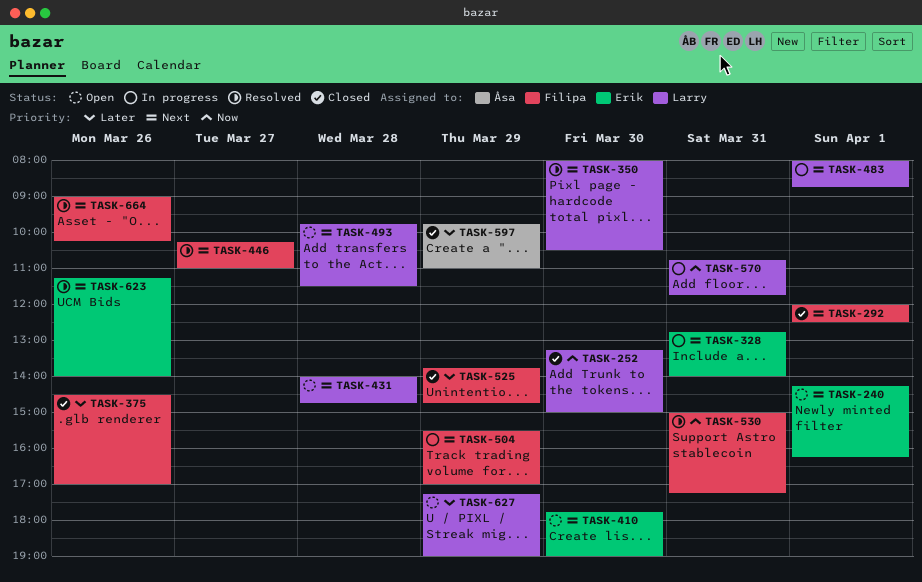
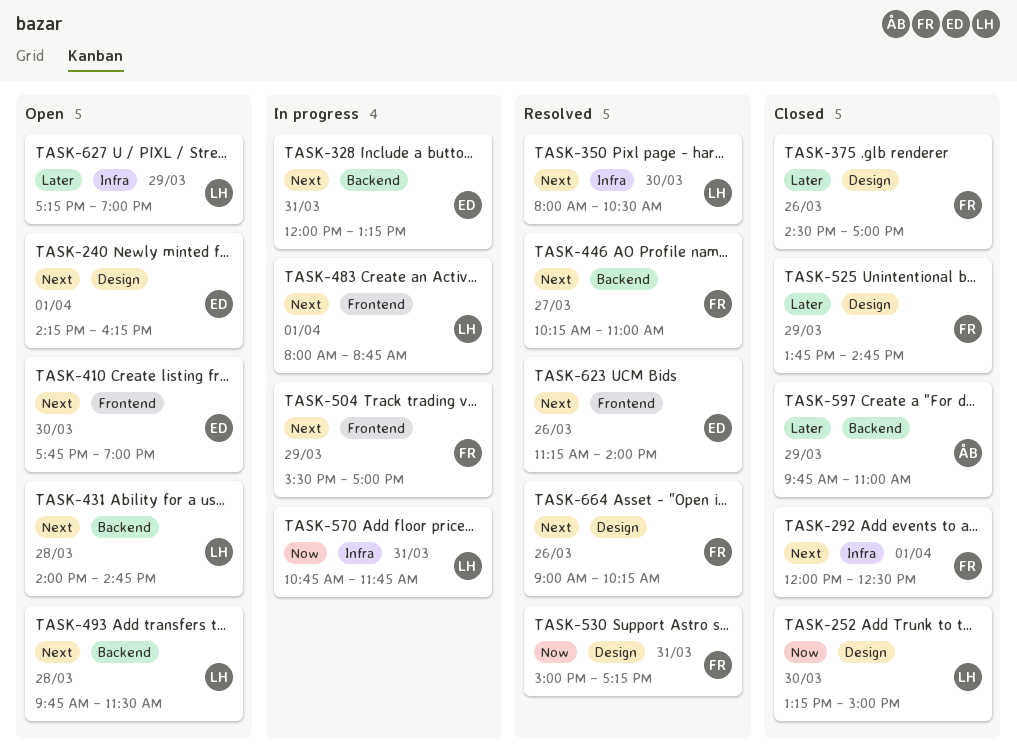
TASK-328, begins: 12:45 -> 12:00
TASK-328, ends: 14:00 -> 13:15

